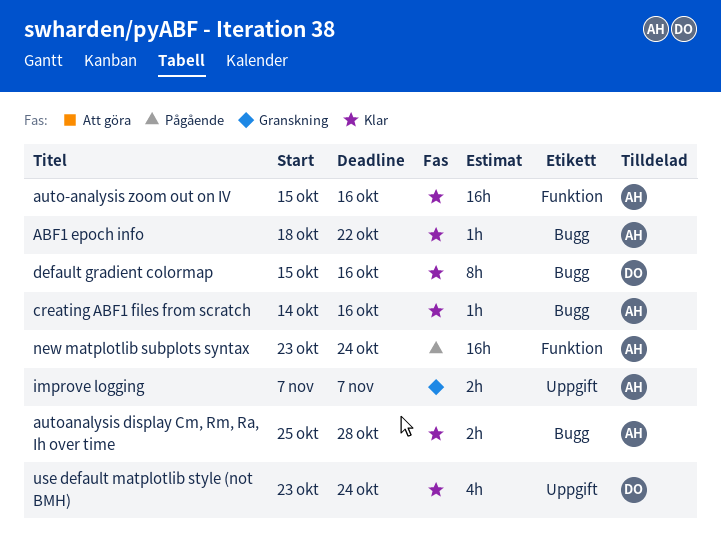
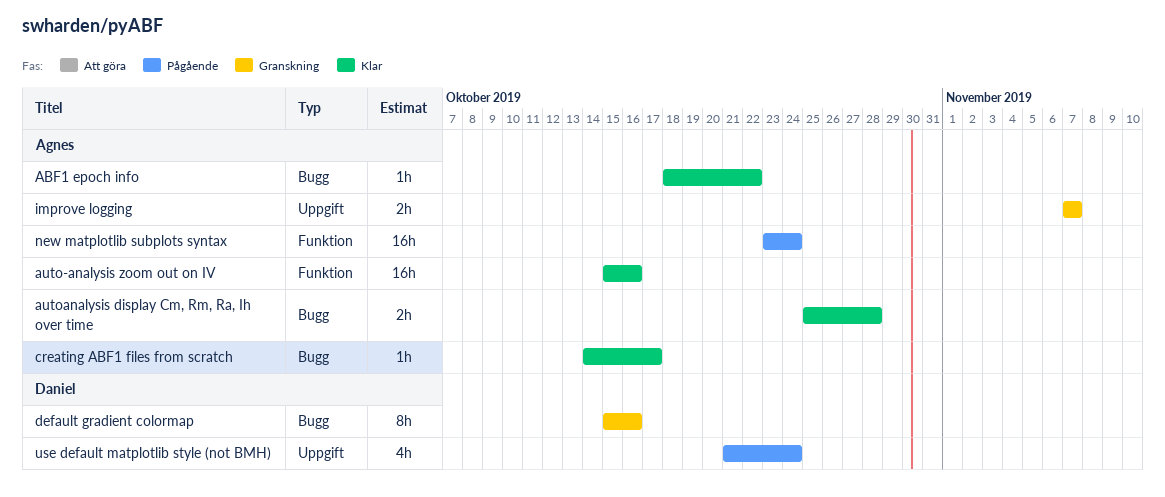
creating ABF1 files from scratch, due: Oct 16 -> Oct 17
default gradient colormap, status: Klar -> Granskning
use default matplotlib style (not BMH), status: Klar -> Pågående
use default matplotlib style (not BMH), start: Oct 23 -> Oct 21

